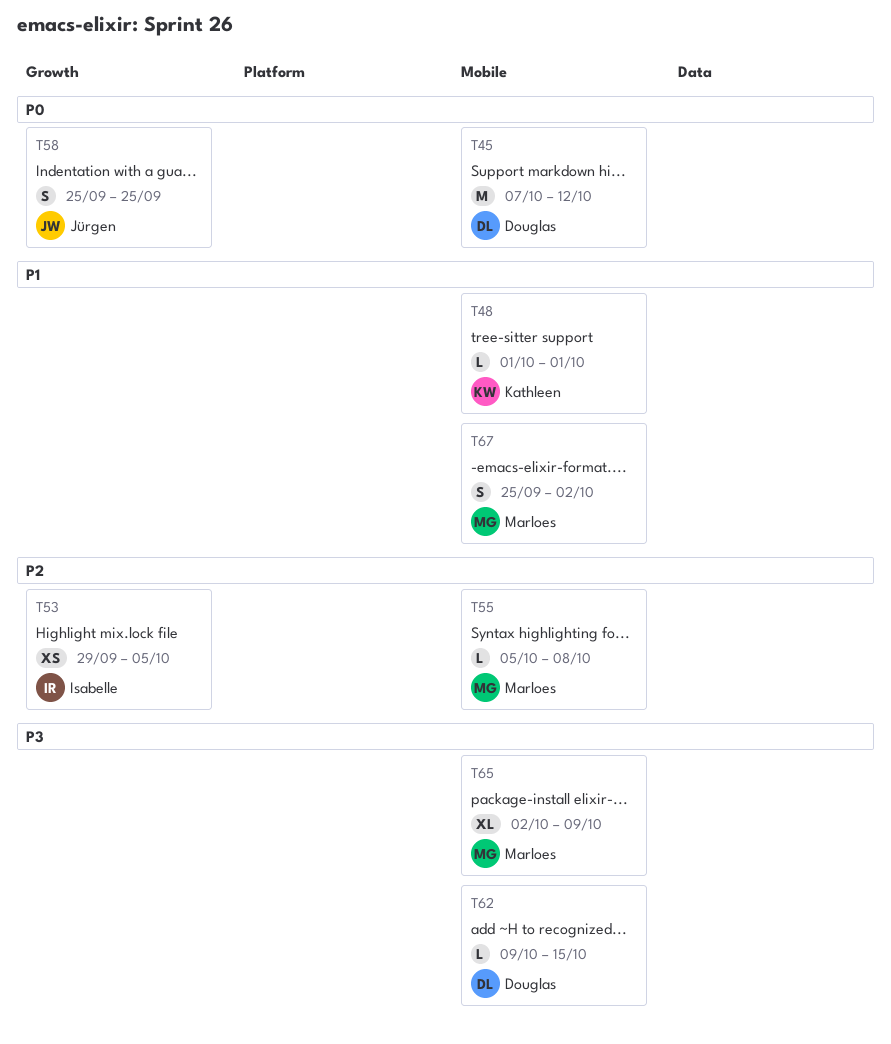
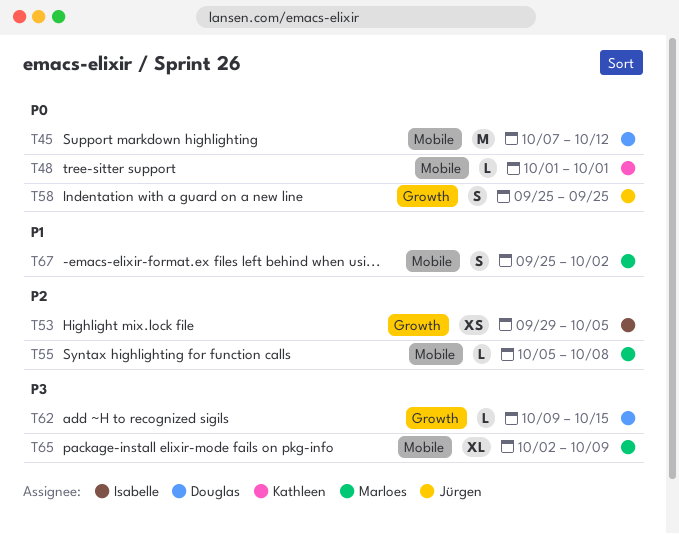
T48, priority: P1 -> P0
T62, label: Mobile -> Growth

